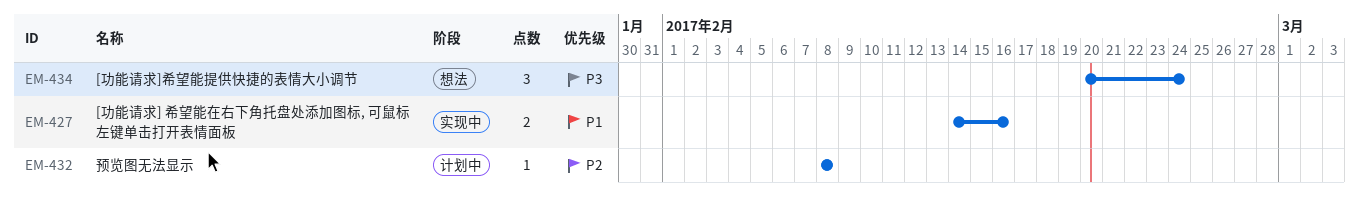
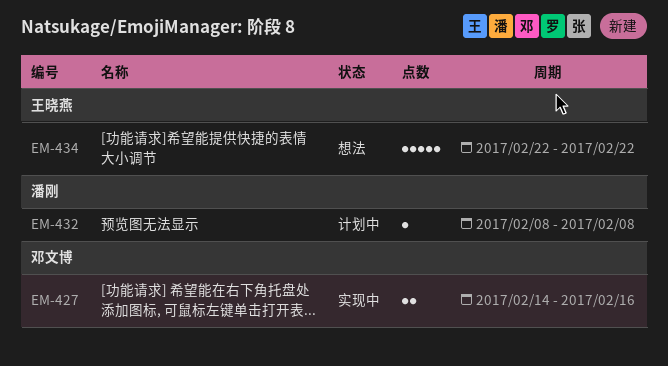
EM-434, estimate: 3 -> 5
EM-434, start: Feb 20 -> Feb 22
EM-434, due: Feb 24 -> Feb 22

